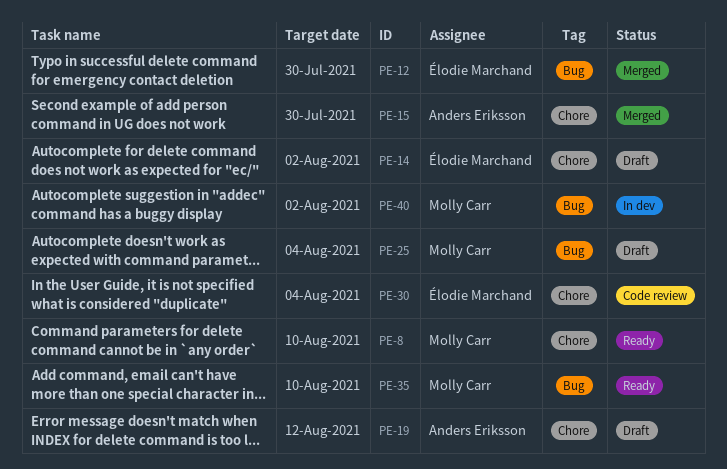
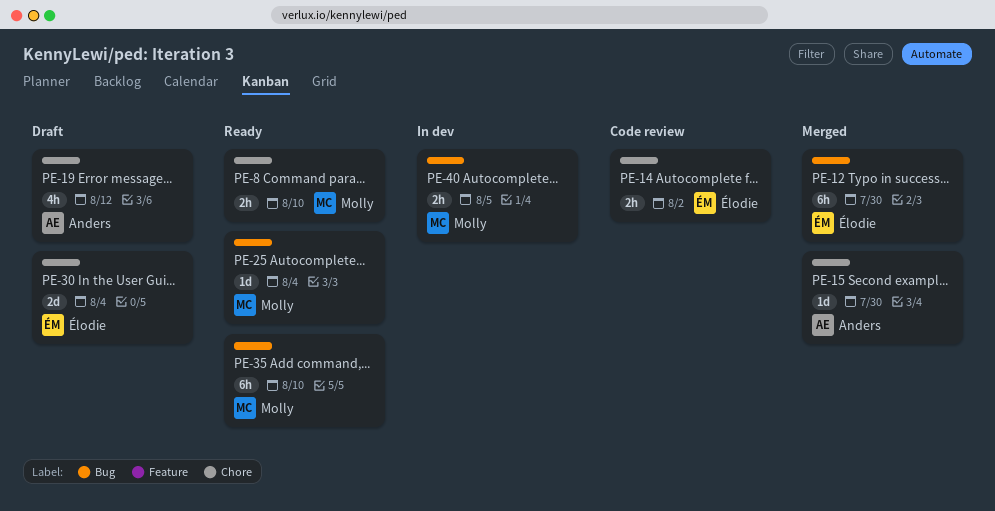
PE-14, status: Draft -> Code review
PE-25, status: Draft -> Ready
PE-30, status: Code review -> Draft
PE-40, due: Aug 2 -> Aug 5

